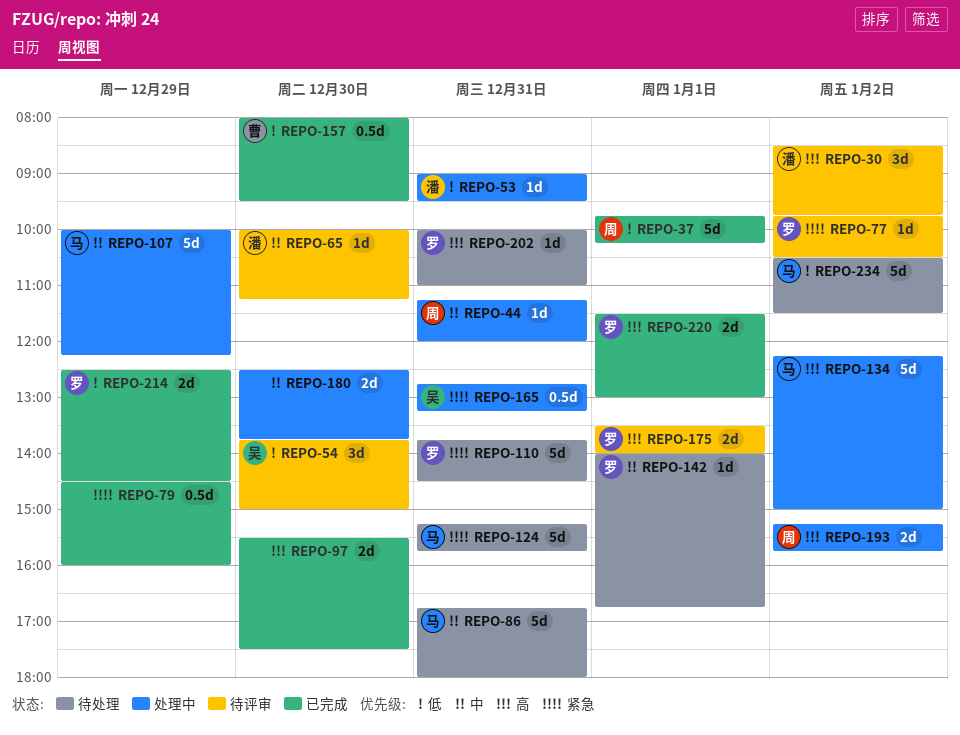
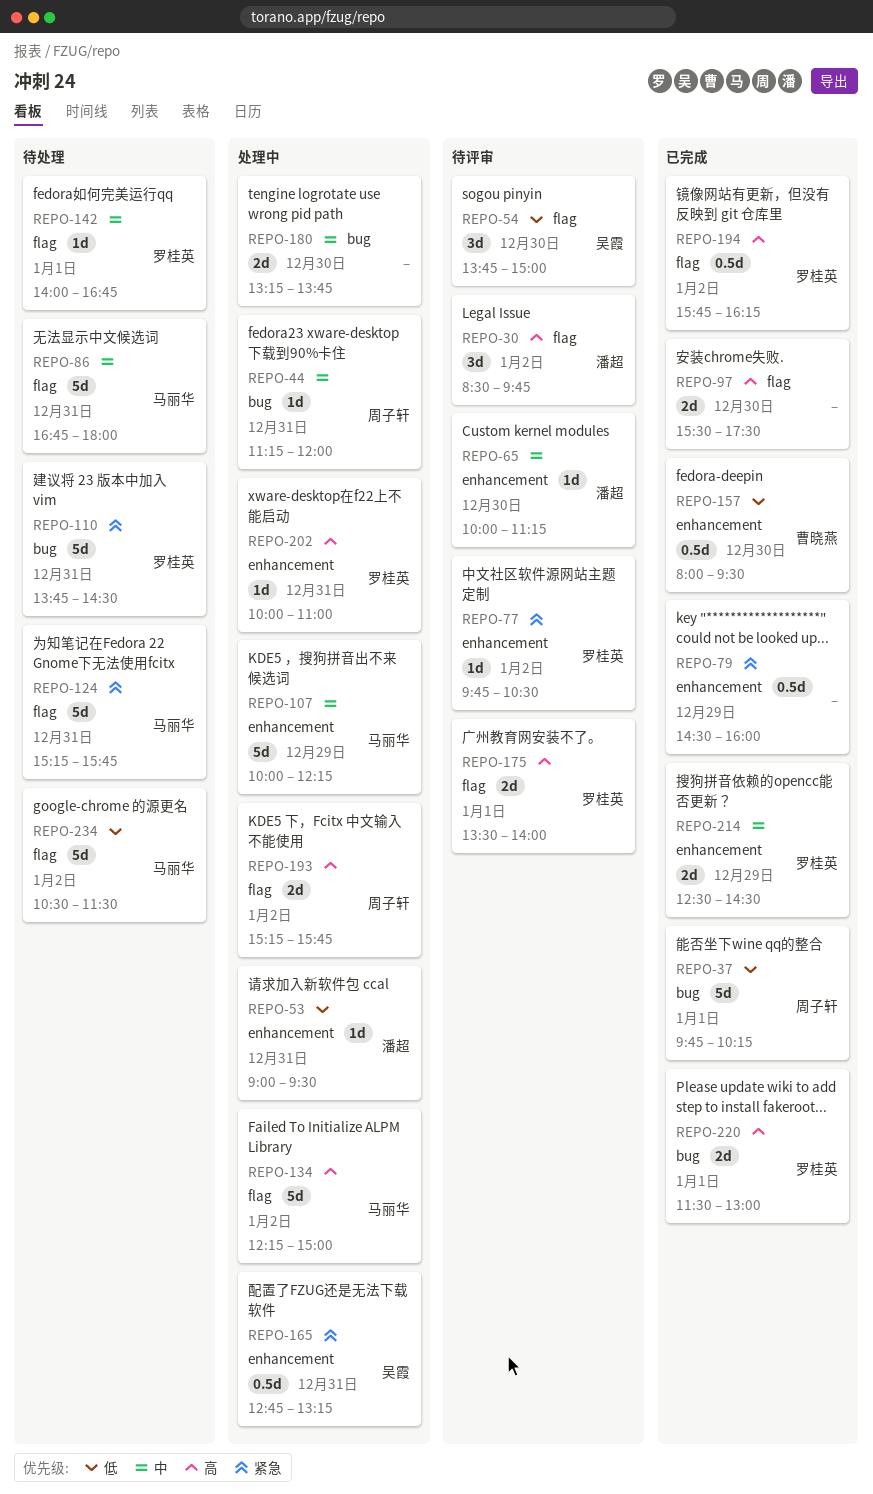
REPO-180, begins: 12:30 -> 13:15
REPO-194: none -> present
REPO-202, status: 待处理 -> 处理中
REPO-214, priority: 低 -> 中

